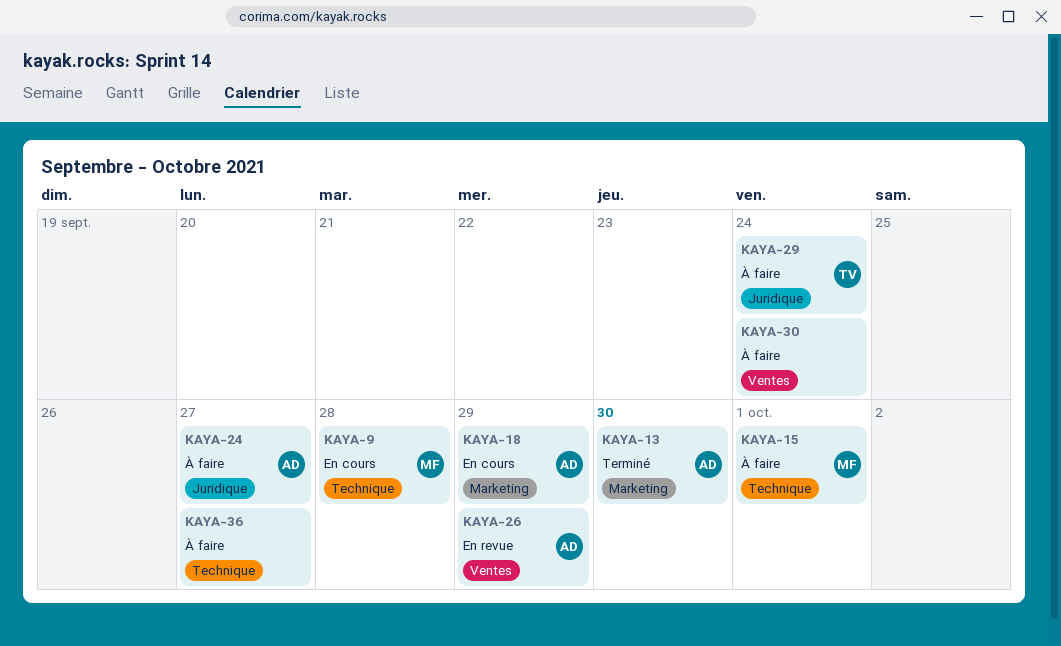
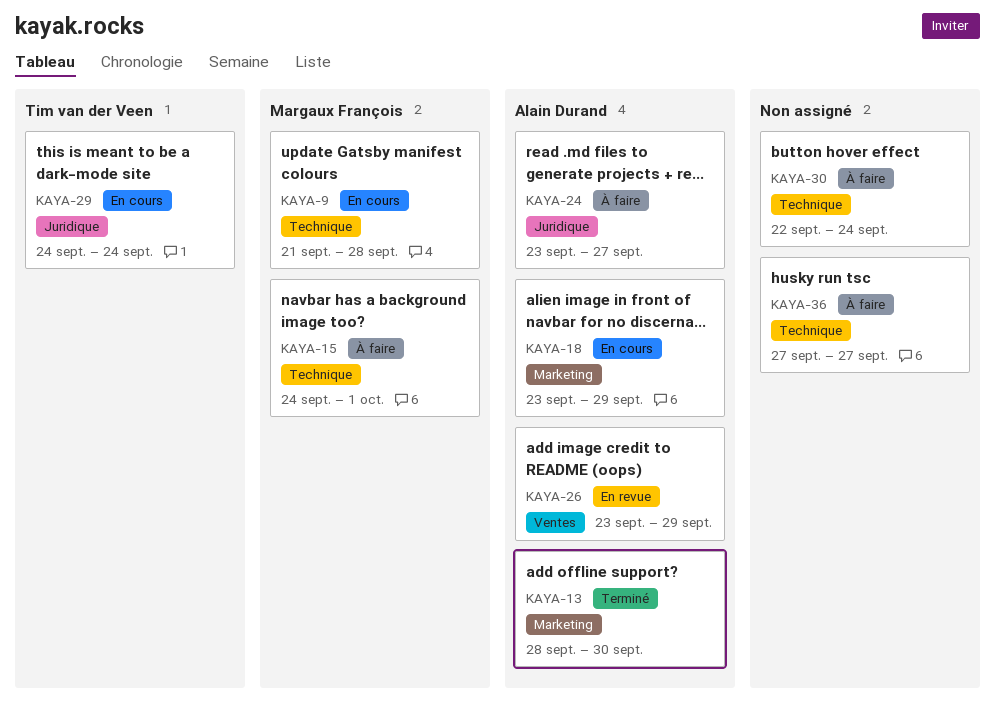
KAYA-29, status: À faire -> En cours
KAYA-30, label: Ventes -> Technique

